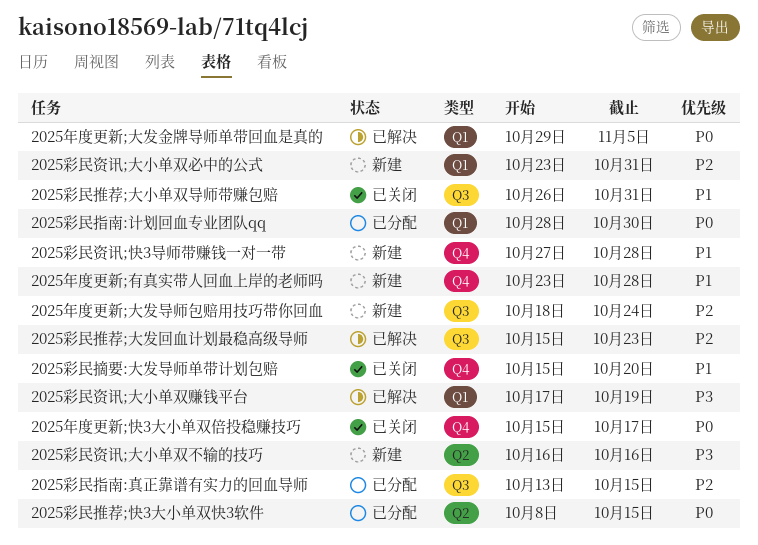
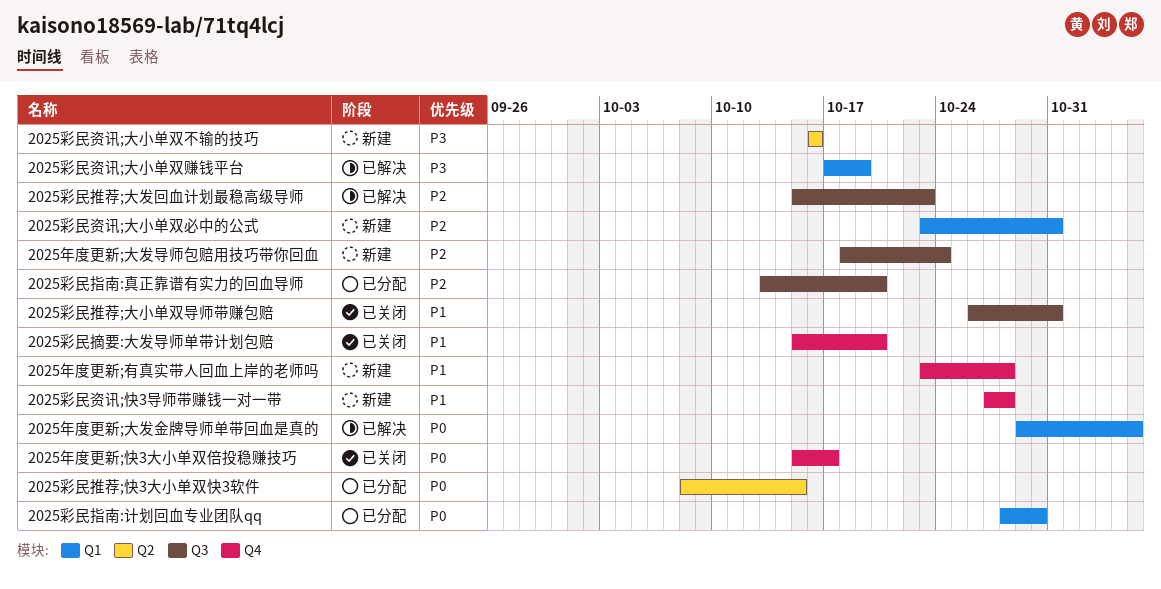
2025彩民指南:真正靠谱有实力的回血导师, due: Oct 15 -> Oct 20

